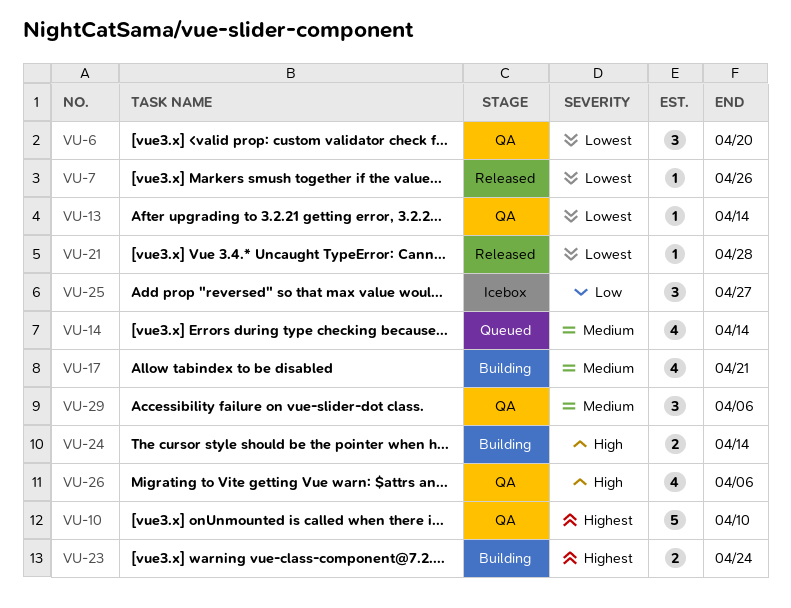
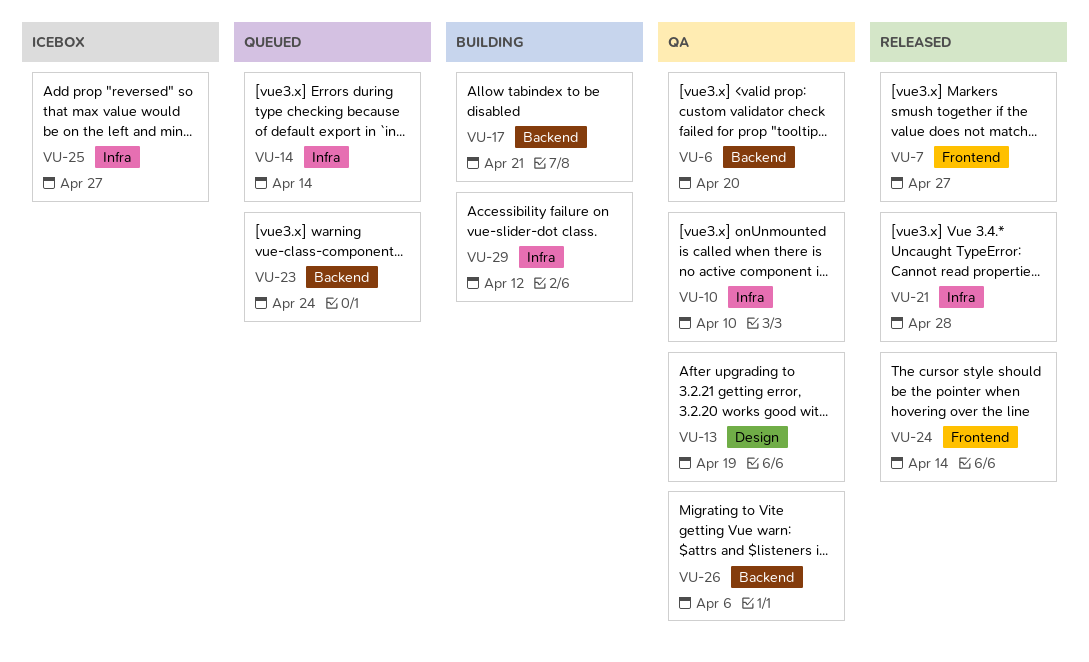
VU-7, due: Apr 26 -> Apr 27
VU-13, due: Apr 14 -> Apr 19
VU-23, status: Building -> Queued
VU-24, status: Building -> Released
VU-29, status: QA -> Building
VU-29, due: Apr 6 -> Apr 12

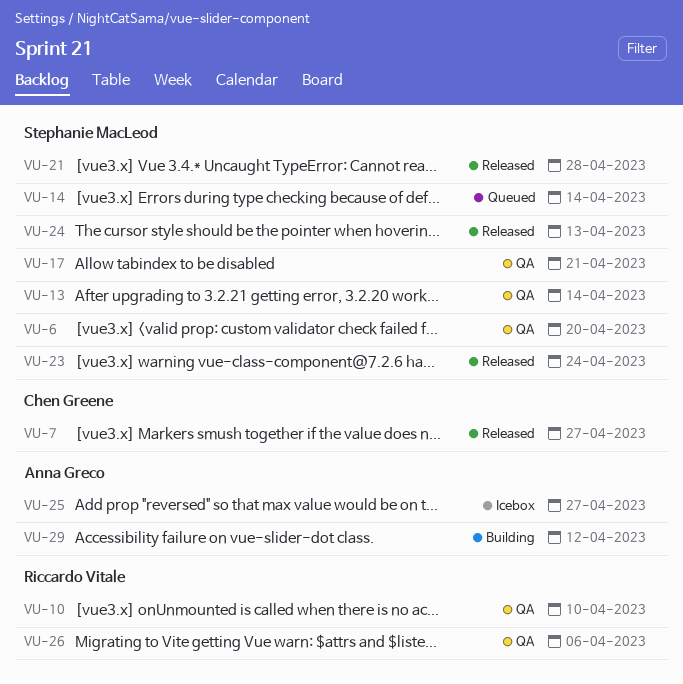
VU-13, due: Apr 19 -> Apr 14
VU-17, status: Building -> QA
VU-23, status: Queued -> Released
VU-24, due: Apr 14 -> Apr 13

